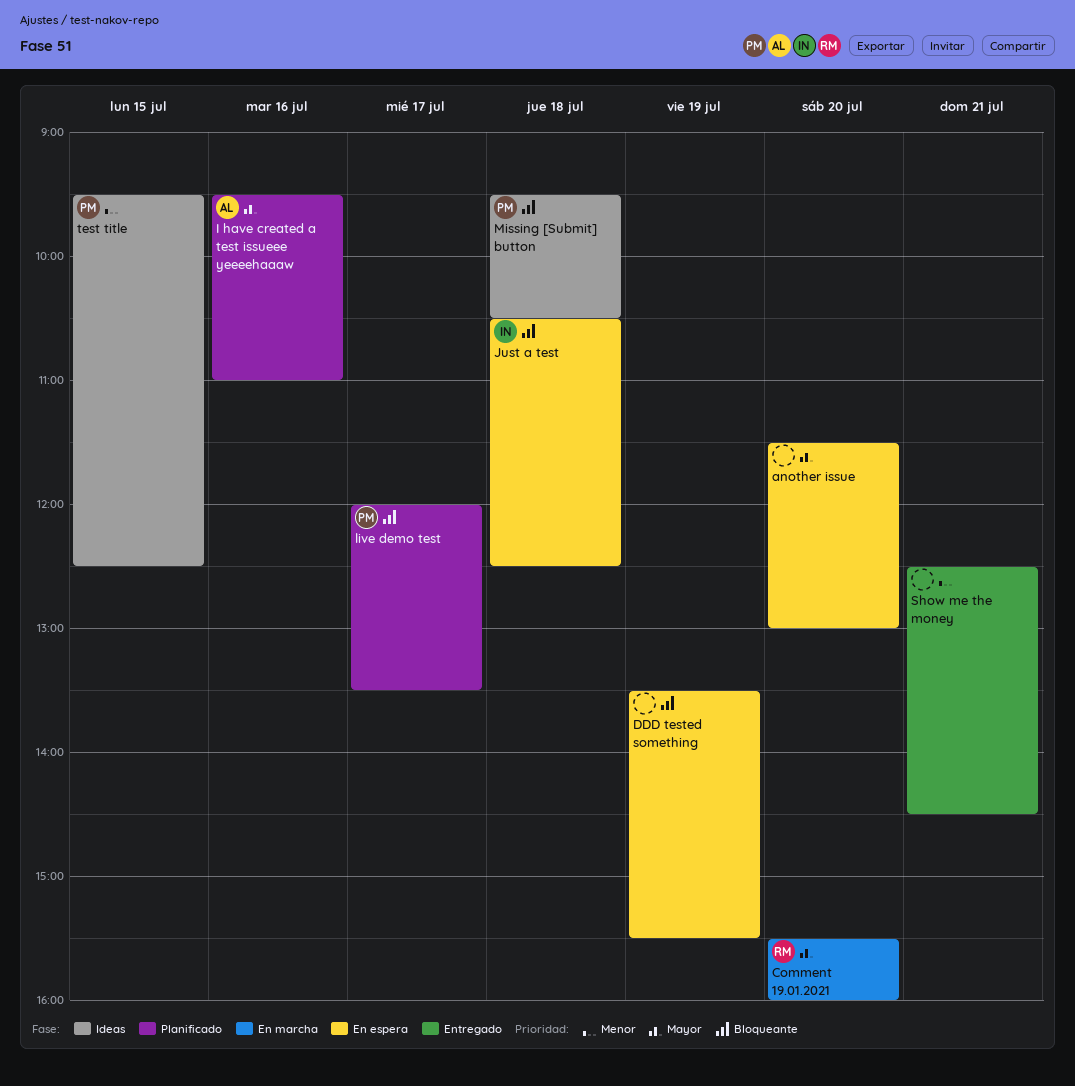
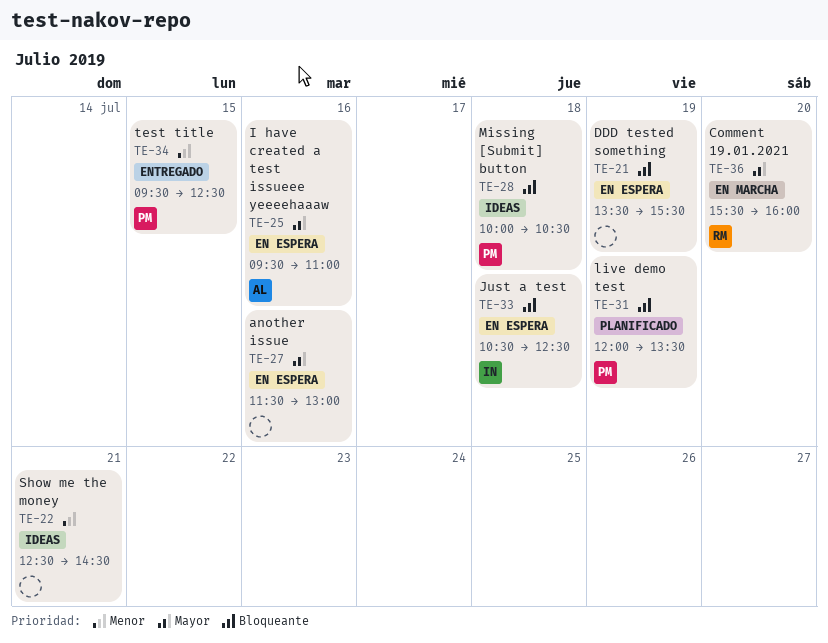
another issue, day: Jul 20 -> Jul 16
I have created a test issueee yeeeehaaaw, status: Planificado -> En espera
live demo test, day: Jul 17 -> Jul 19
Missing [Submit] button, begins: 09:30 -> 10:00
Show me the money, status: Entregado -> Ideas
test title, status: Ideas -> Entregado

